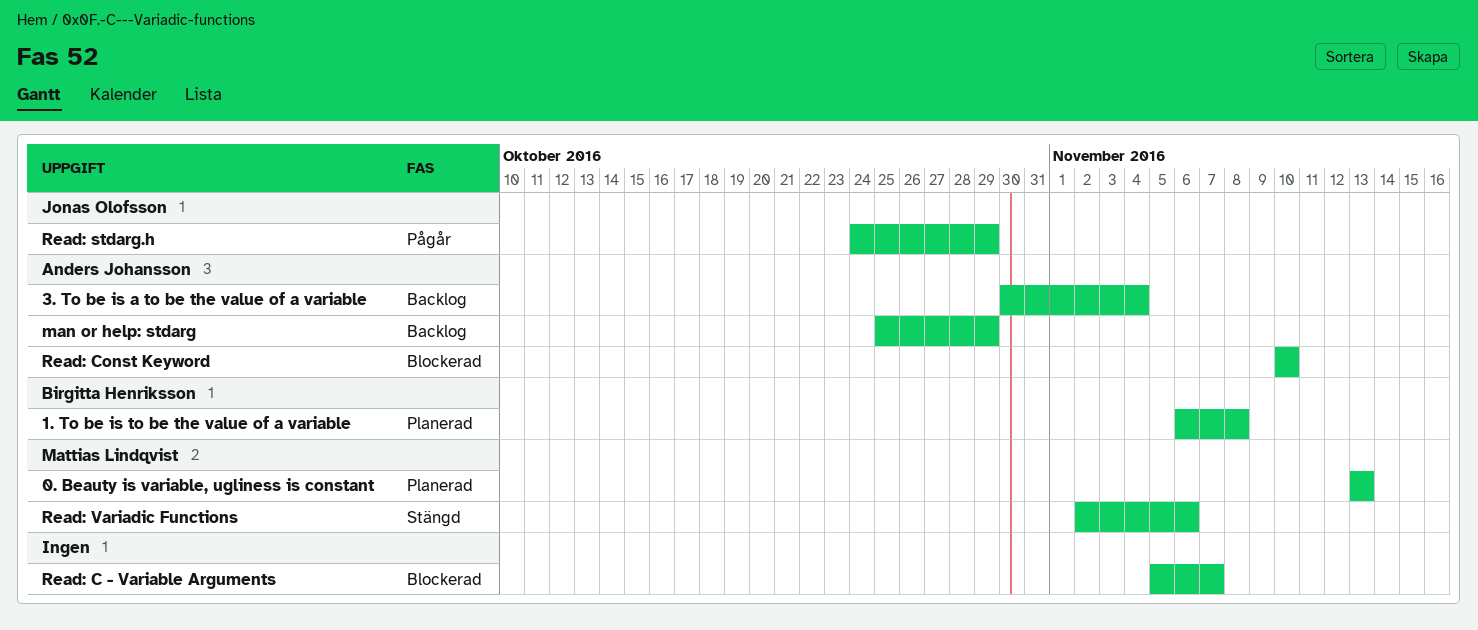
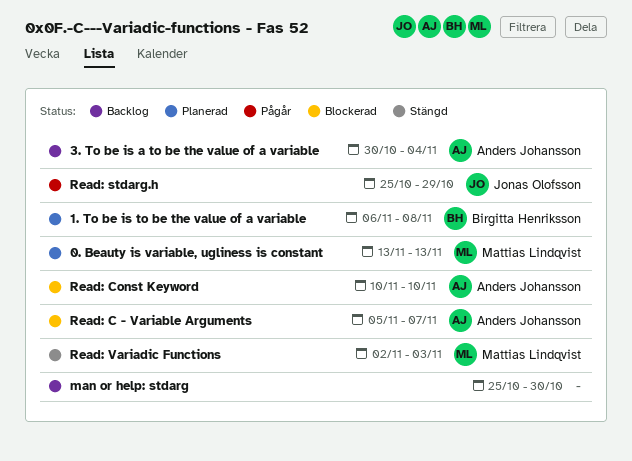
man or help: stdarg, owner: Anders Johansson -> none
man or help: stdarg, due: Oct 29 -> Oct 30
Read: C - Variable Arguments, owner: none -> Anders Johansson
Read: stdarg.h, start: Oct 24 -> Oct 25
Read: Variadic Functions, due: Nov 6 -> Nov 3

